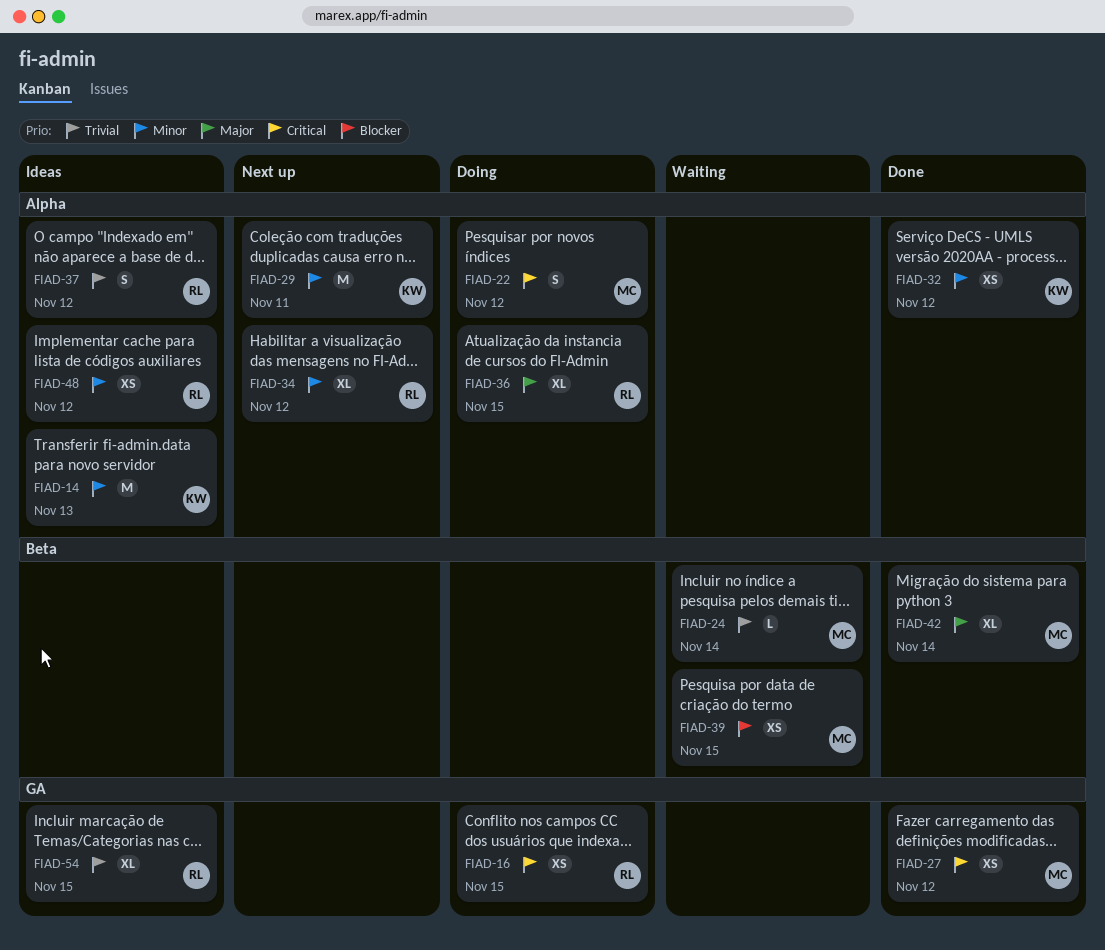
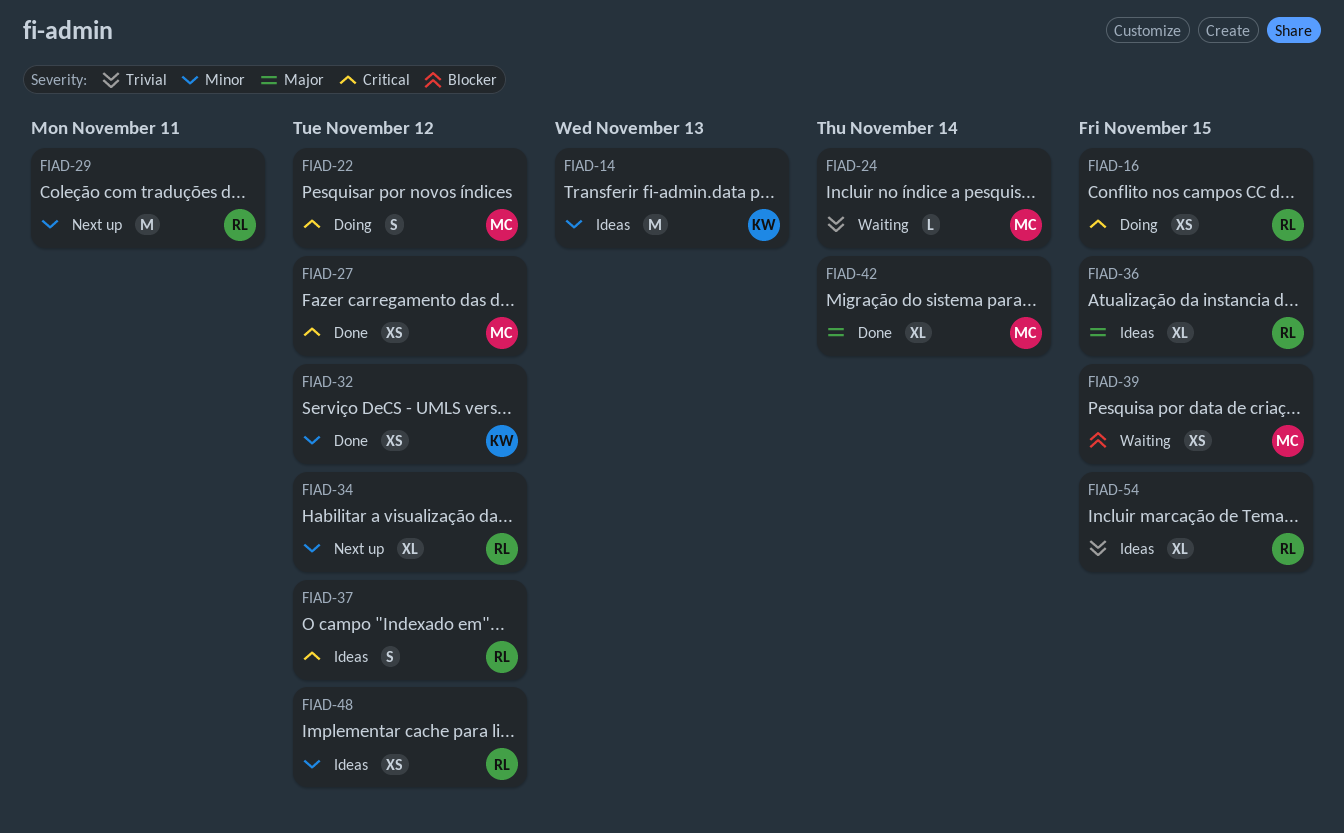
FIAD-29, owner: KW -> RL
FIAD-36, status: Doing -> Ideas
FIAD-37, priority: Trivial -> Critical

